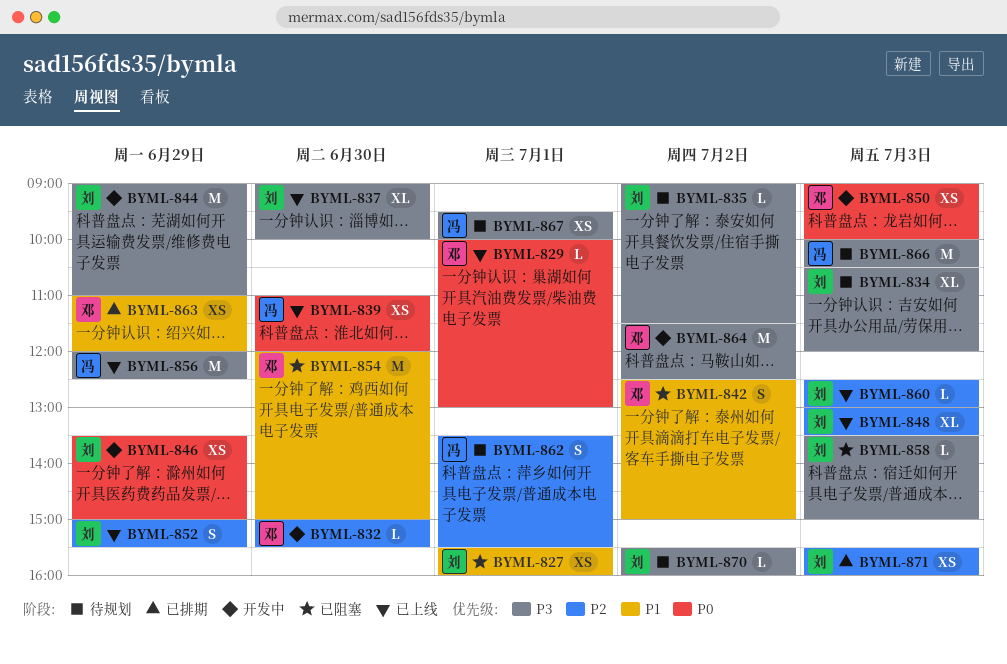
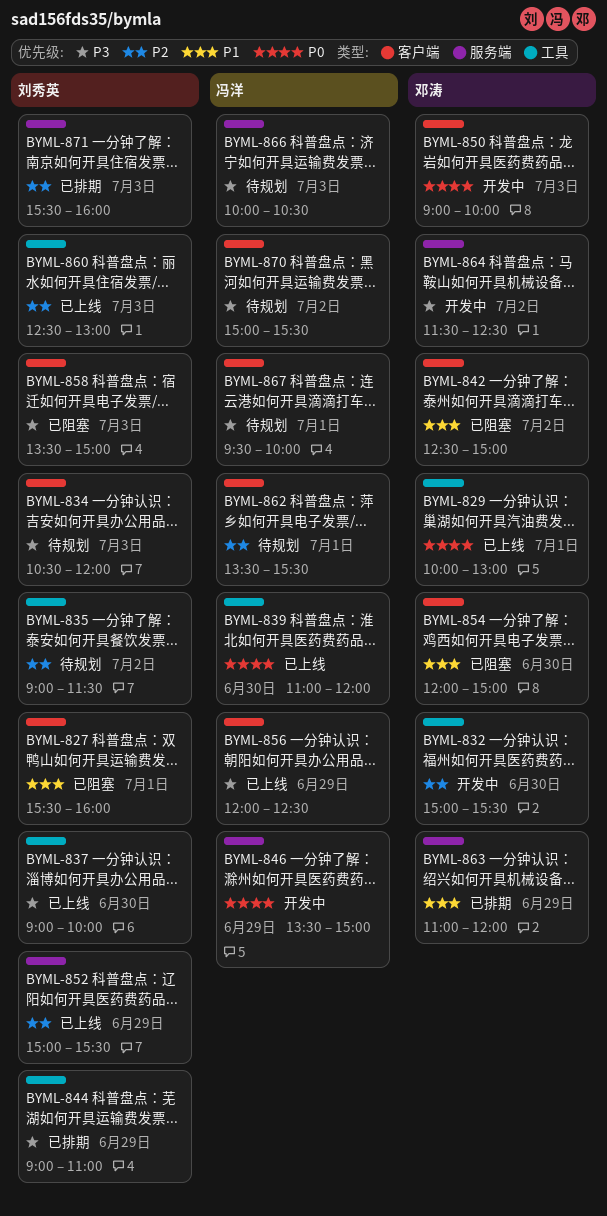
BYML-835, priority: P3 -> P2
BYML-844, status: 开发中 -> 已排期
BYML-846, owner: 刘秀英 -> 冯洋
BYML-848: present -> none
BYML-870, owner: 刘秀英 -> 冯洋
BYML-870, begins: 15:30 -> 15:00
BYML-870, ends: 16:00 -> 15:30

